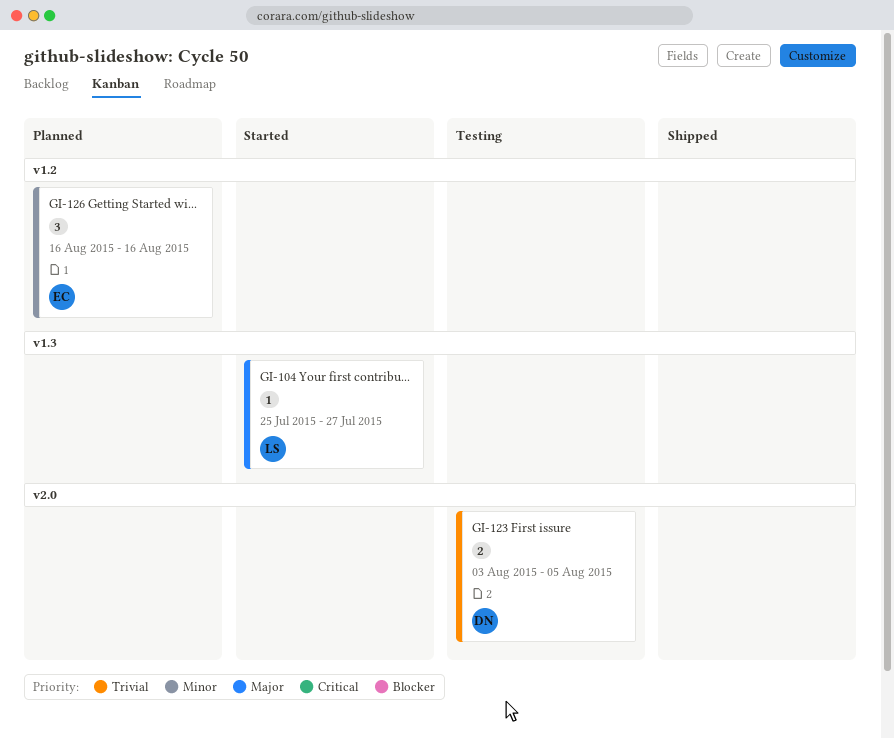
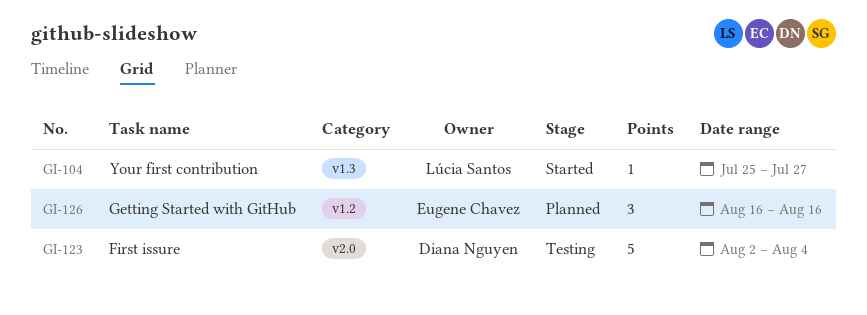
GI-123, estimate: 2 -> 5
GI-123, start: Aug 3 -> Aug 2
GI-123, due: Aug 5 -> Aug 4

